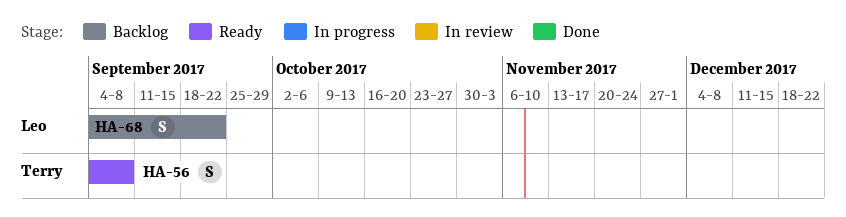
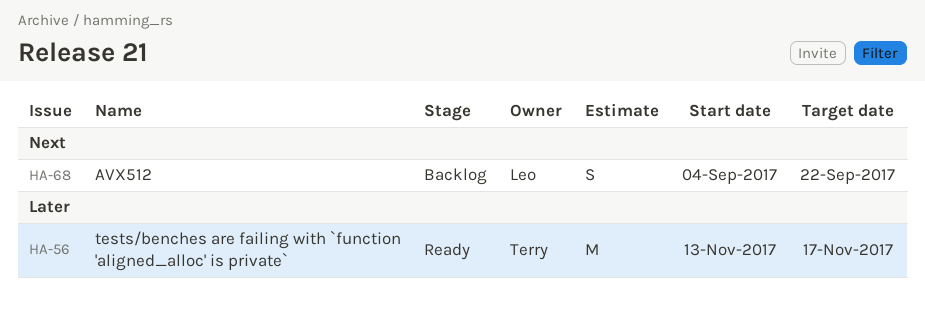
HA-56, estimate: S -> M
HA-56, start: Sep 4 -> Nov 13
HA-56, due: Sep 8 -> Nov 17

